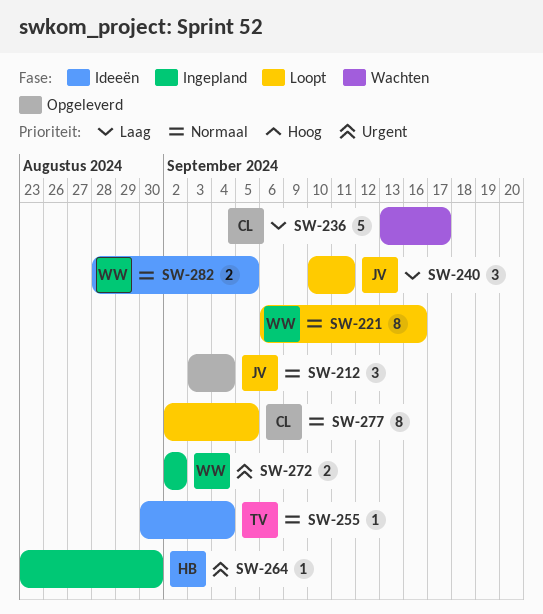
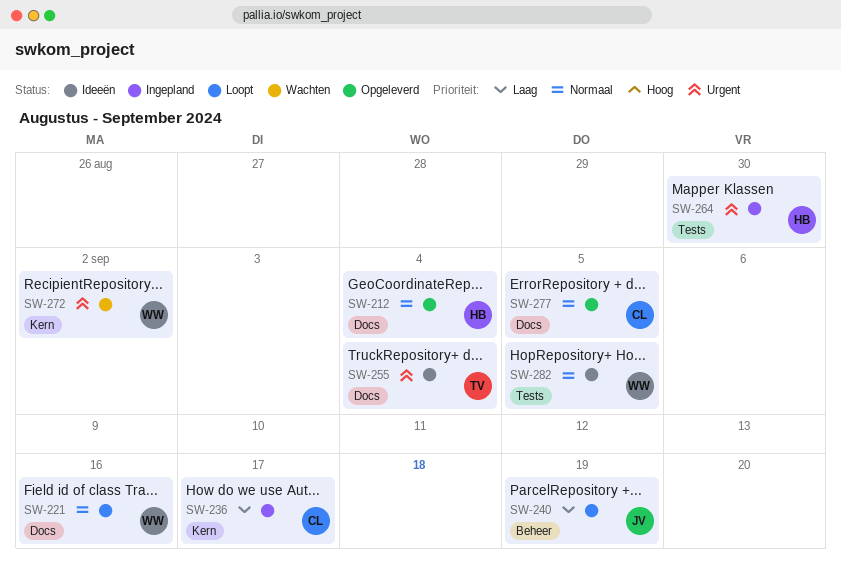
SW-212, owner: JV -> HB
SW-236, status: Wachten -> Ingepland
SW-240, due: Sep 11 -> Sep 19
SW-255, priority: Normaal -> Urgent
SW-272, status: Ingepland -> Wachten
SW-277, status: Loopt -> Opgeleverd

